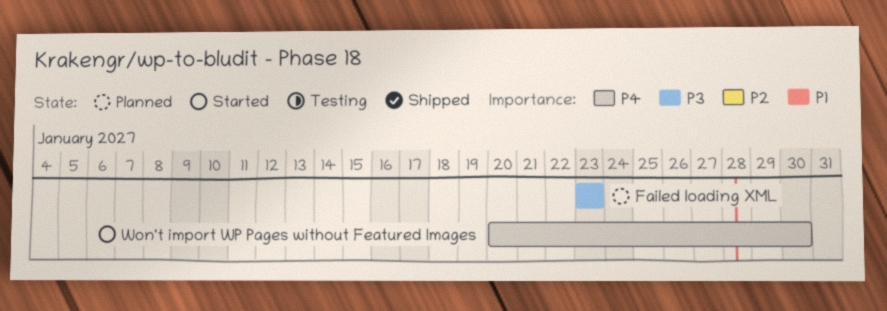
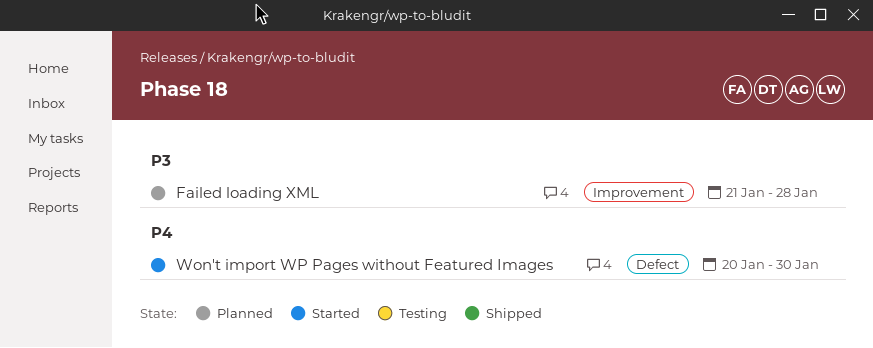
Failed loading XML, start: Jan 23 -> Jan 21
Failed loading XML, due: Jan 23 -> Jan 28

